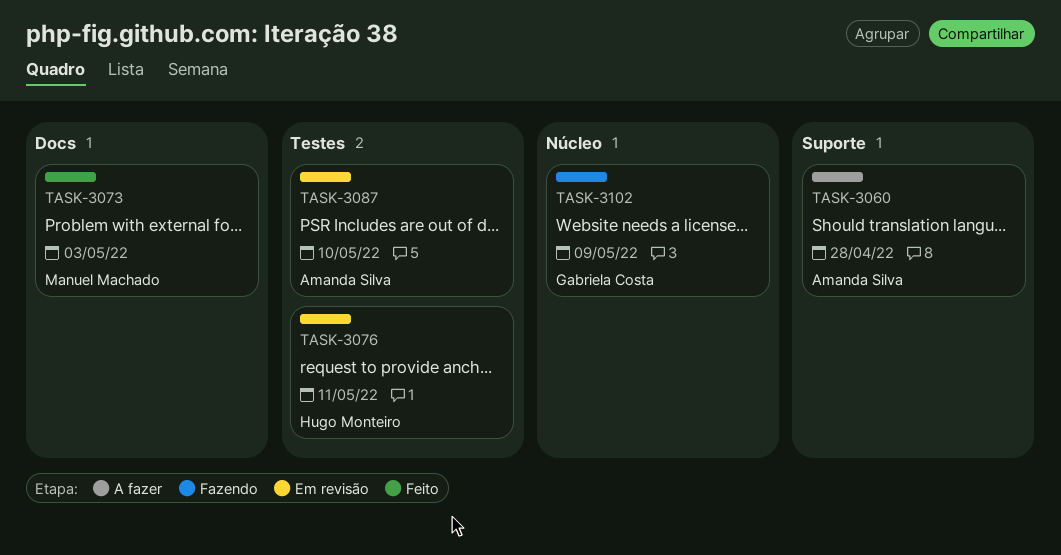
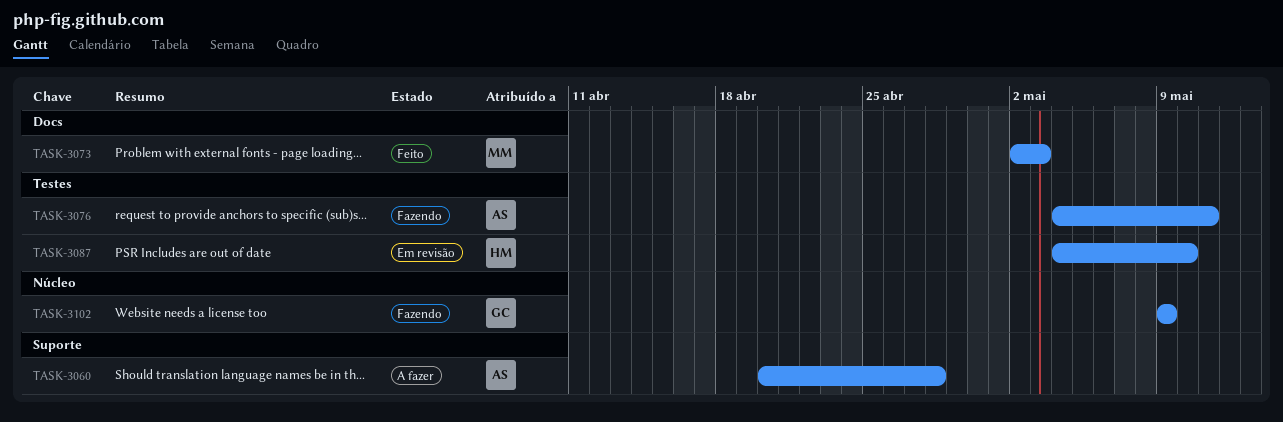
TASK-3076, status: Em revisão -> Fazendo
TASK-3076, owner: Hugo Monteiro -> Amanda Silva
TASK-3087, owner: Amanda Silva -> Hugo Monteiro

